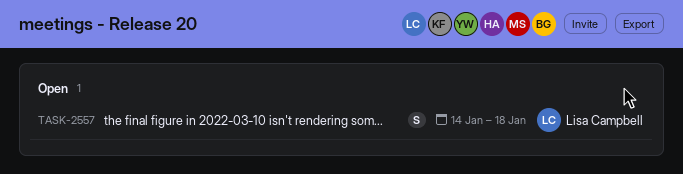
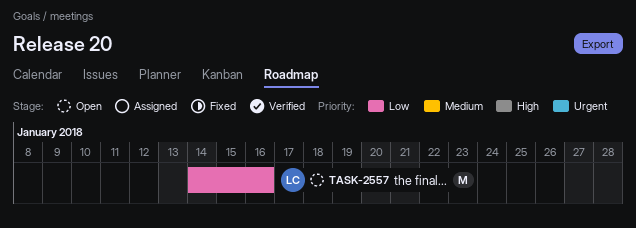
TASK-2557, estimate: S -> M
TASK-2557, due: Jan 18 -> Jan 16

